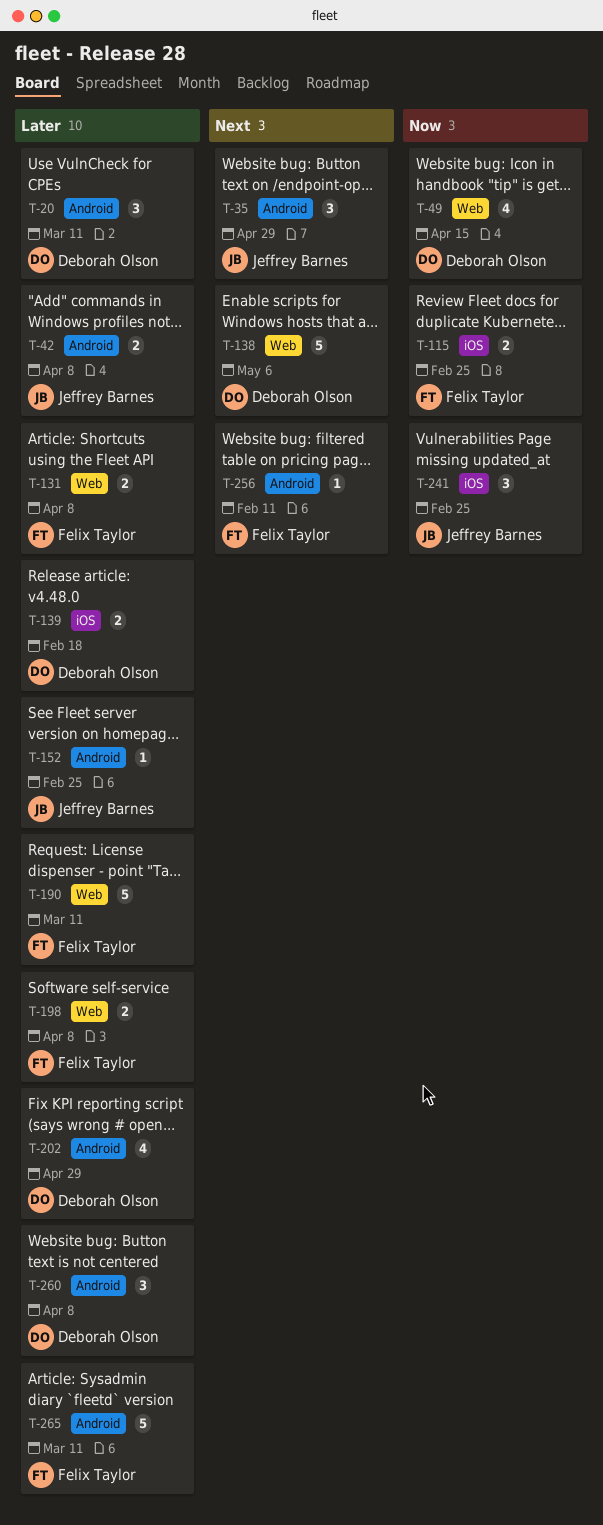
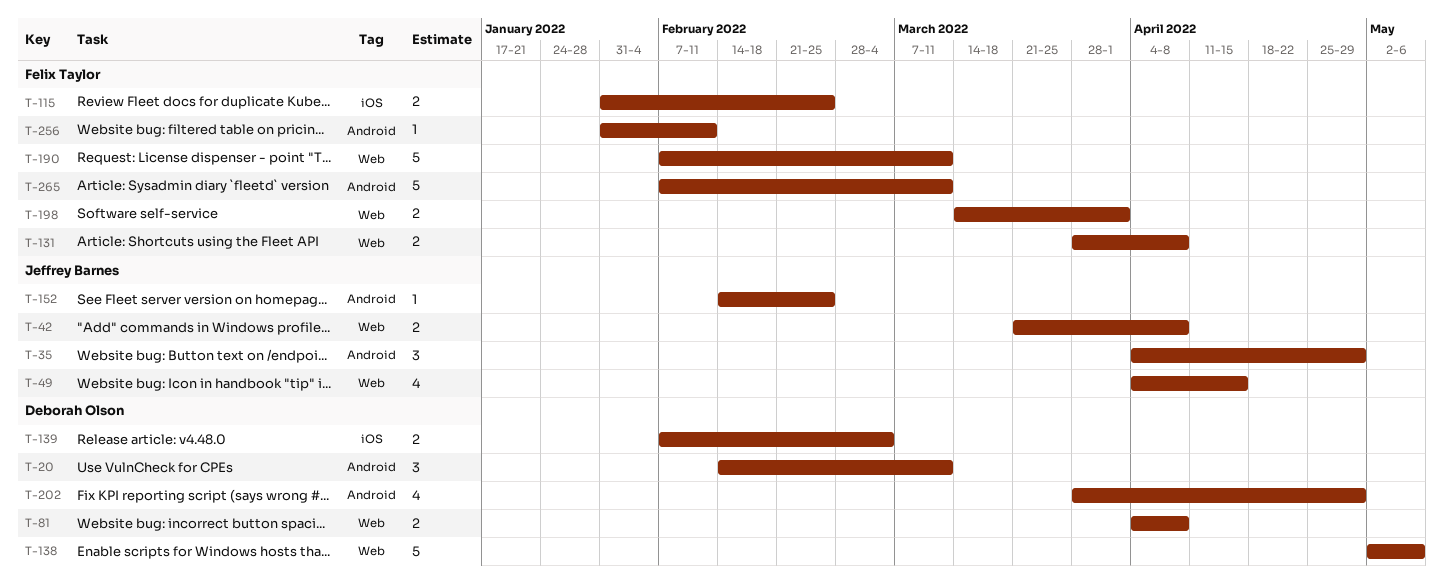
T-42, label: Android -> Web
T-49, owner: Deborah Olson -> Jeffrey Barnes
T-81: none -> present
T-139, due: Feb 18 -> Mar 4
T-198, due: Apr 8 -> Apr 1
T-241: present -> none
T-260: present -> none

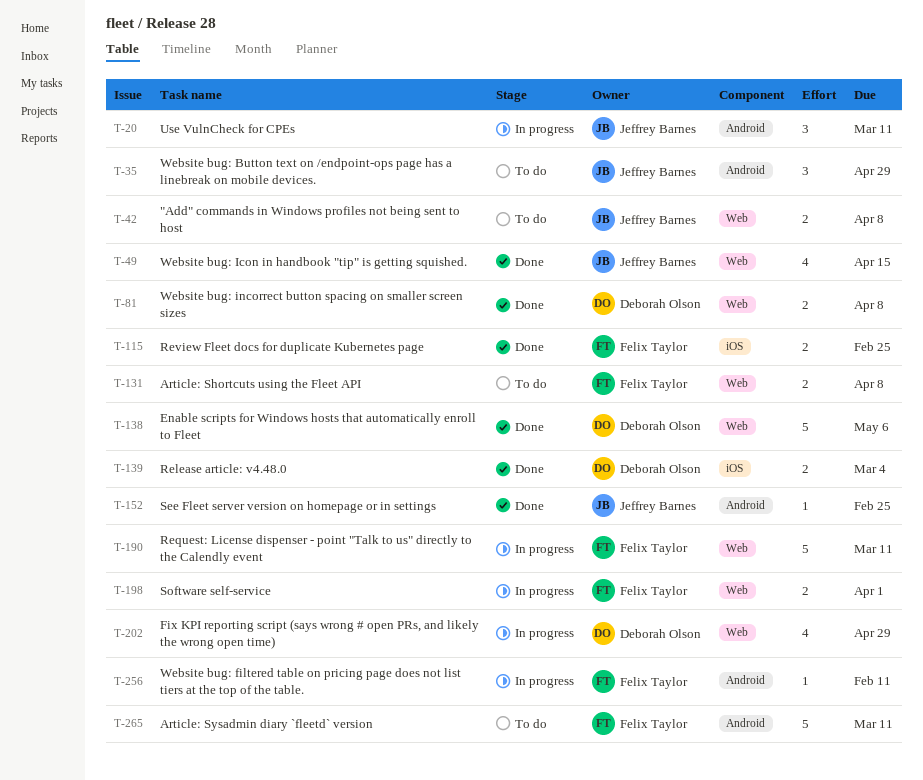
T-20, owner: Deborah Olson -> Jeffrey Barnes
T-202, label: Android -> Web

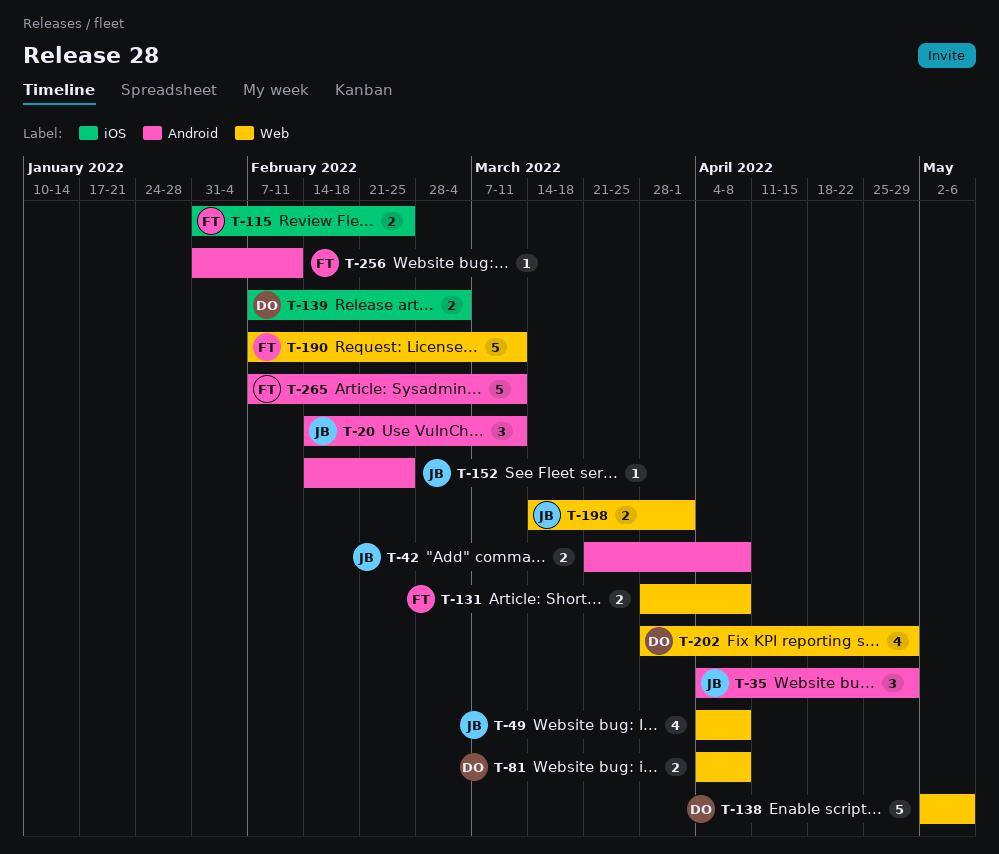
T-42, label: Web -> Android
T-49, due: Apr 15 -> Apr 8
T-198, owner: Felix Taylor -> Jeffrey Barnes

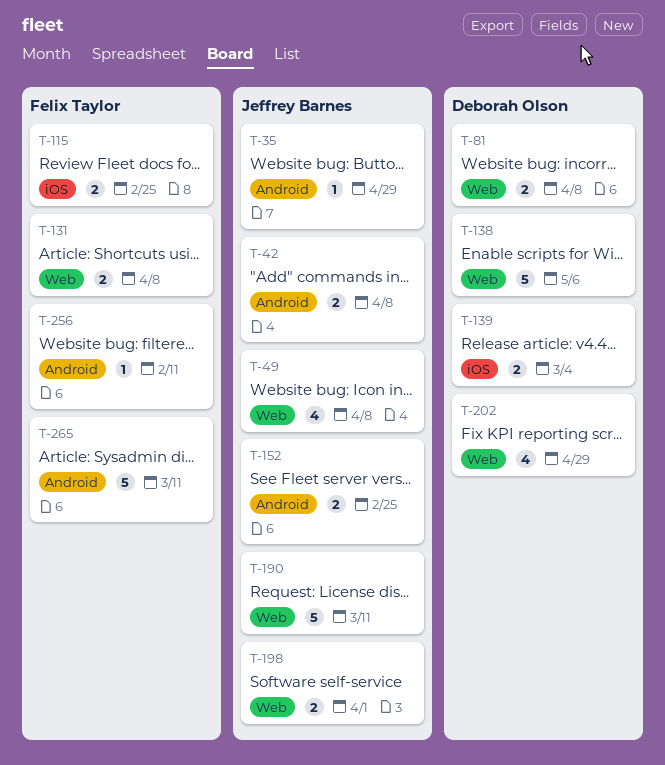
T-20: present -> none
T-35, estimate: 3 -> 1
T-152, estimate: 1 -> 2
T-190, owner: Felix Taylor -> Jeffrey Barnes

